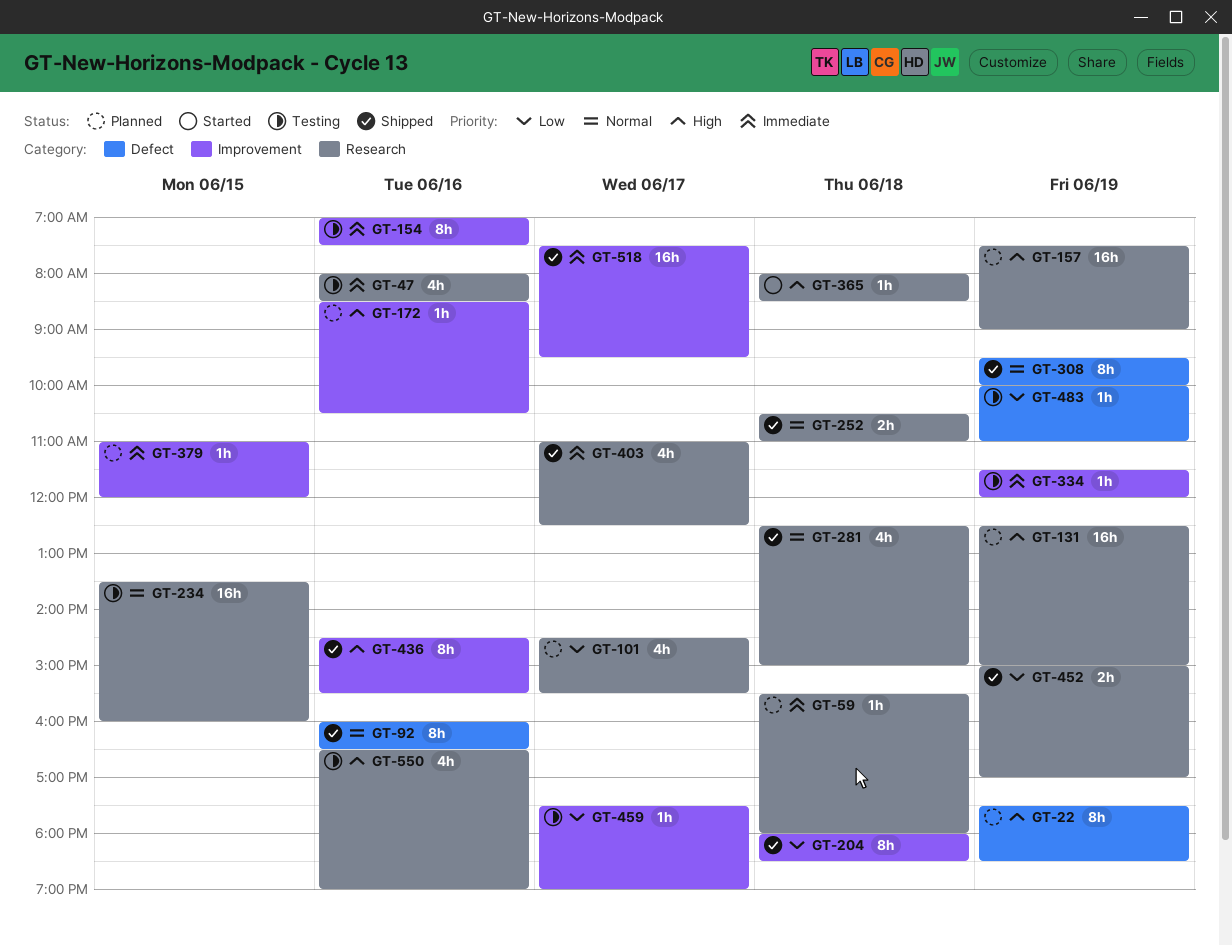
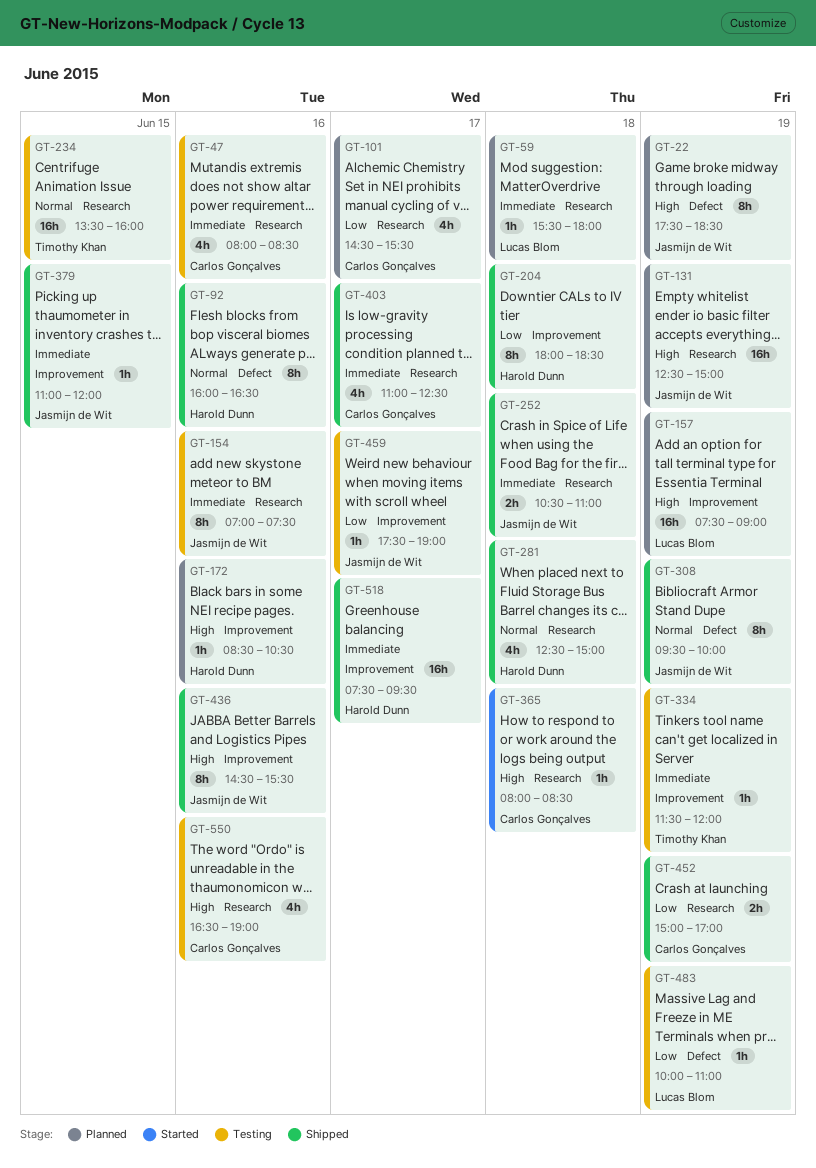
GT-154, label: Improvement -> Research
GT-157, label: Research -> Improvement
GT-252, priority: Normal -> Immediate
GT-379, status: Planned -> Shipped

